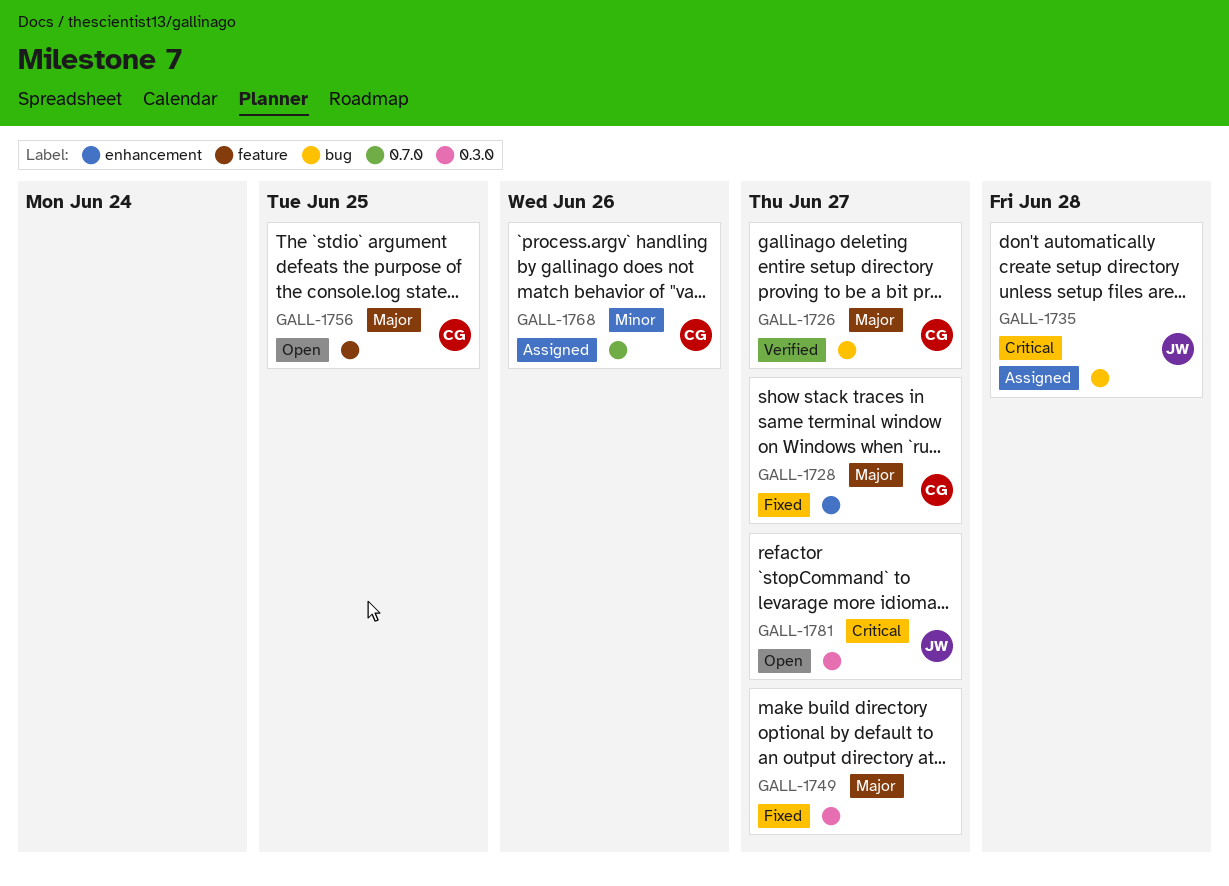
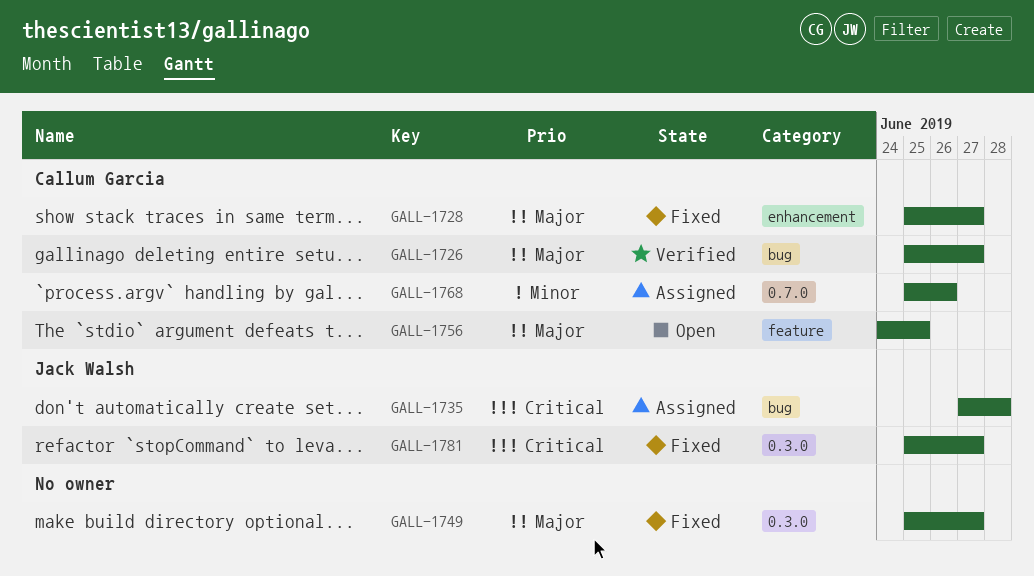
GALL-1781, status: Open -> Fixed

